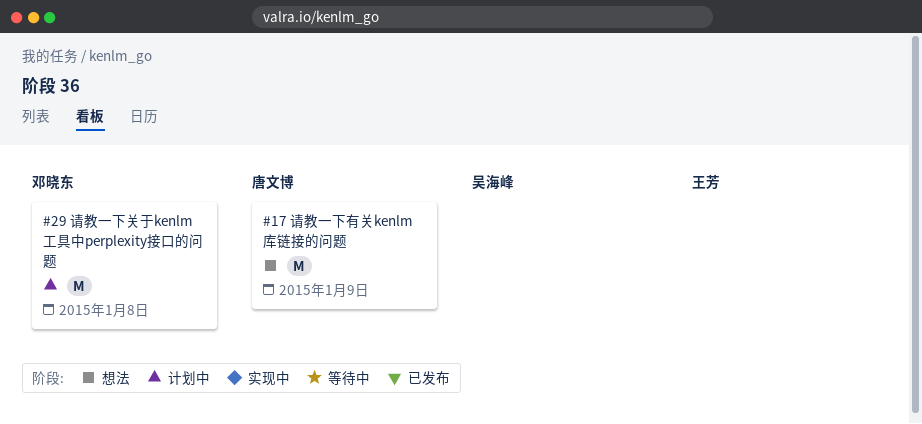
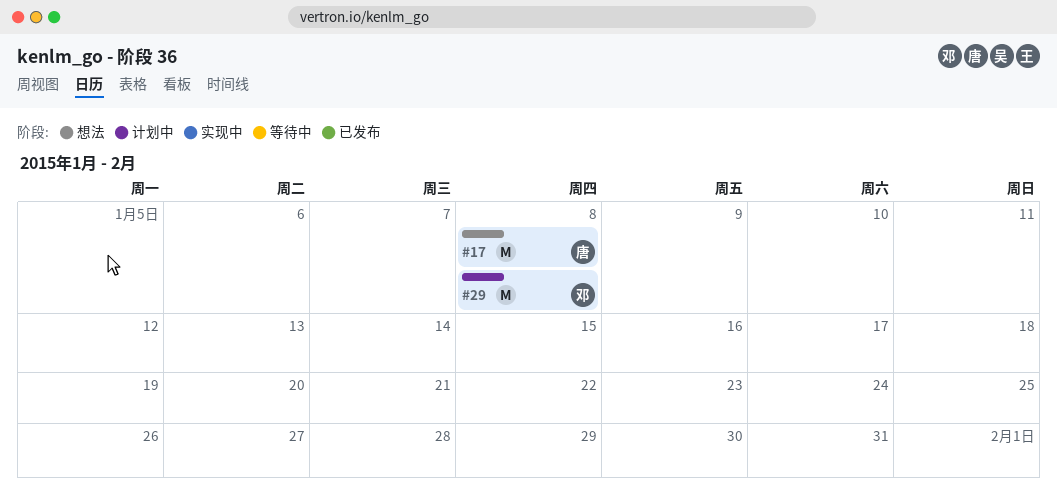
#17, due: Jan 9 -> Jan 8

